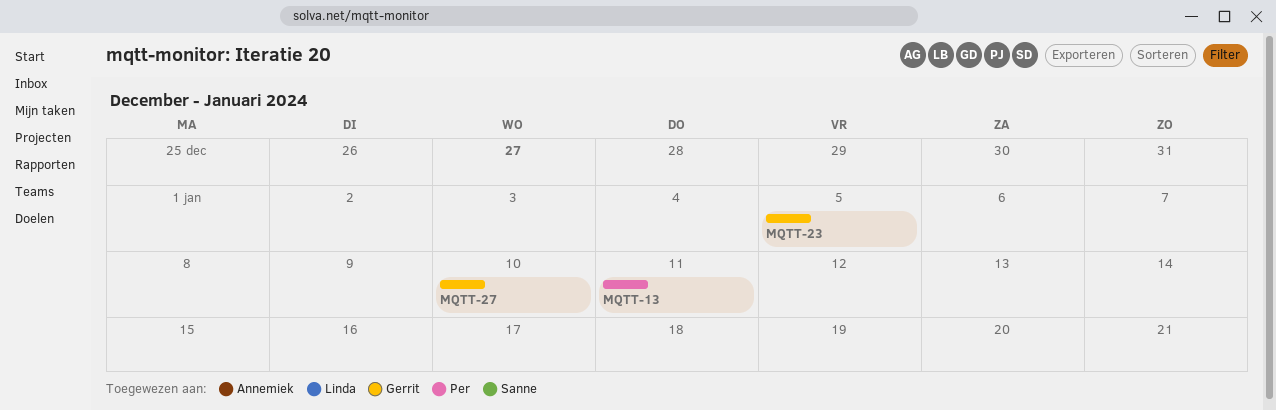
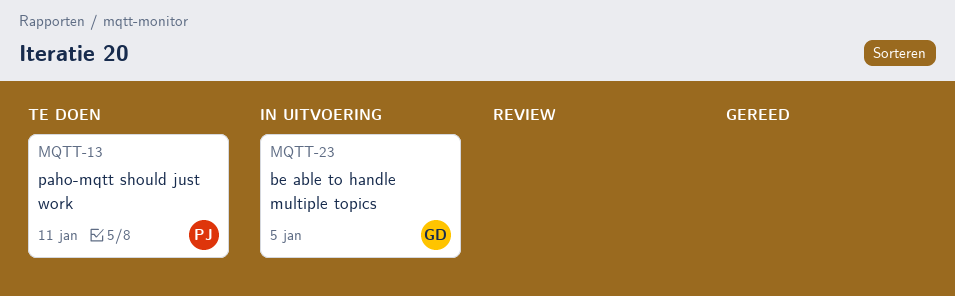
MQTT-27: present -> none

